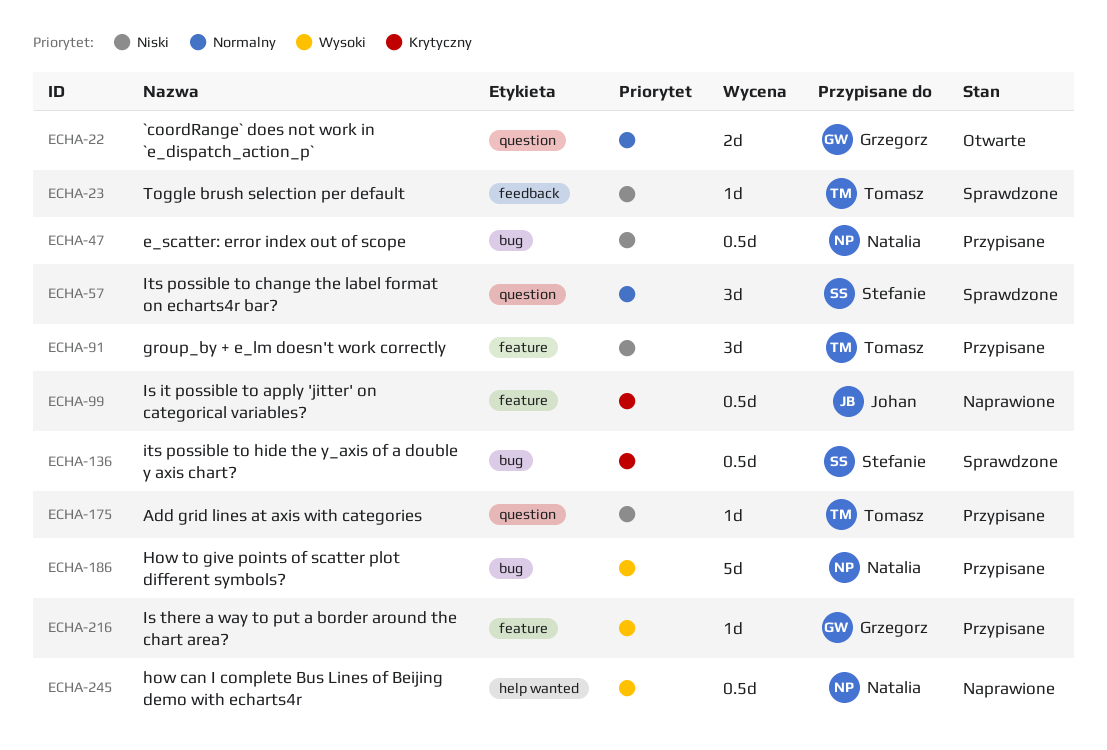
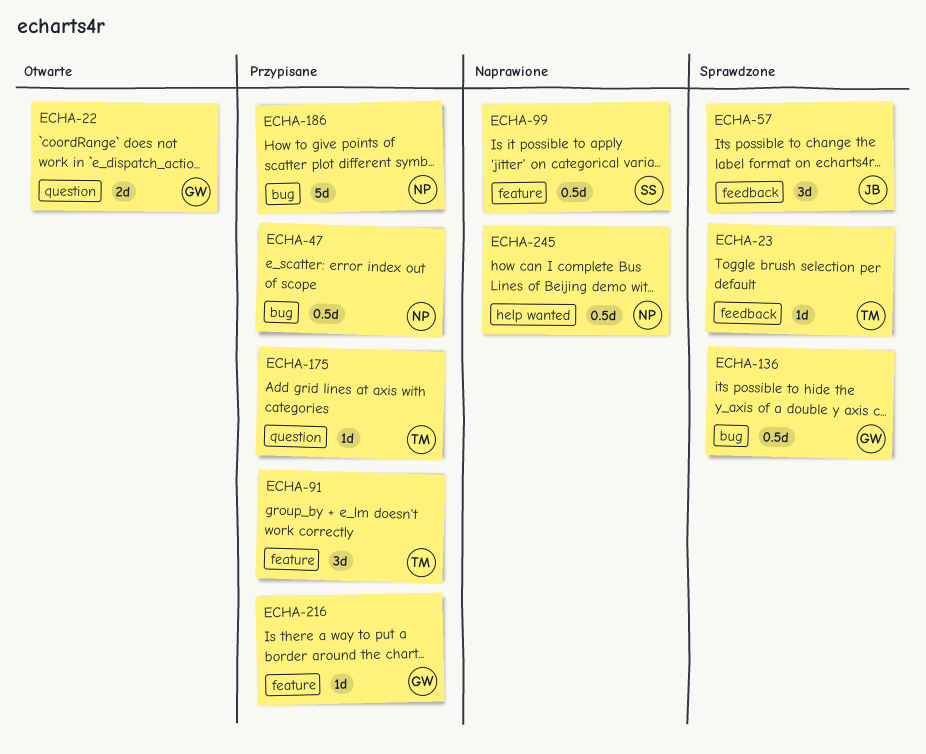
ECHA-57, owner: Stefanie -> Johan
ECHA-57, label: question -> feedback
ECHA-99, owner: Johan -> Stefanie
ECHA-136, owner: Stefanie -> Grzegorz

